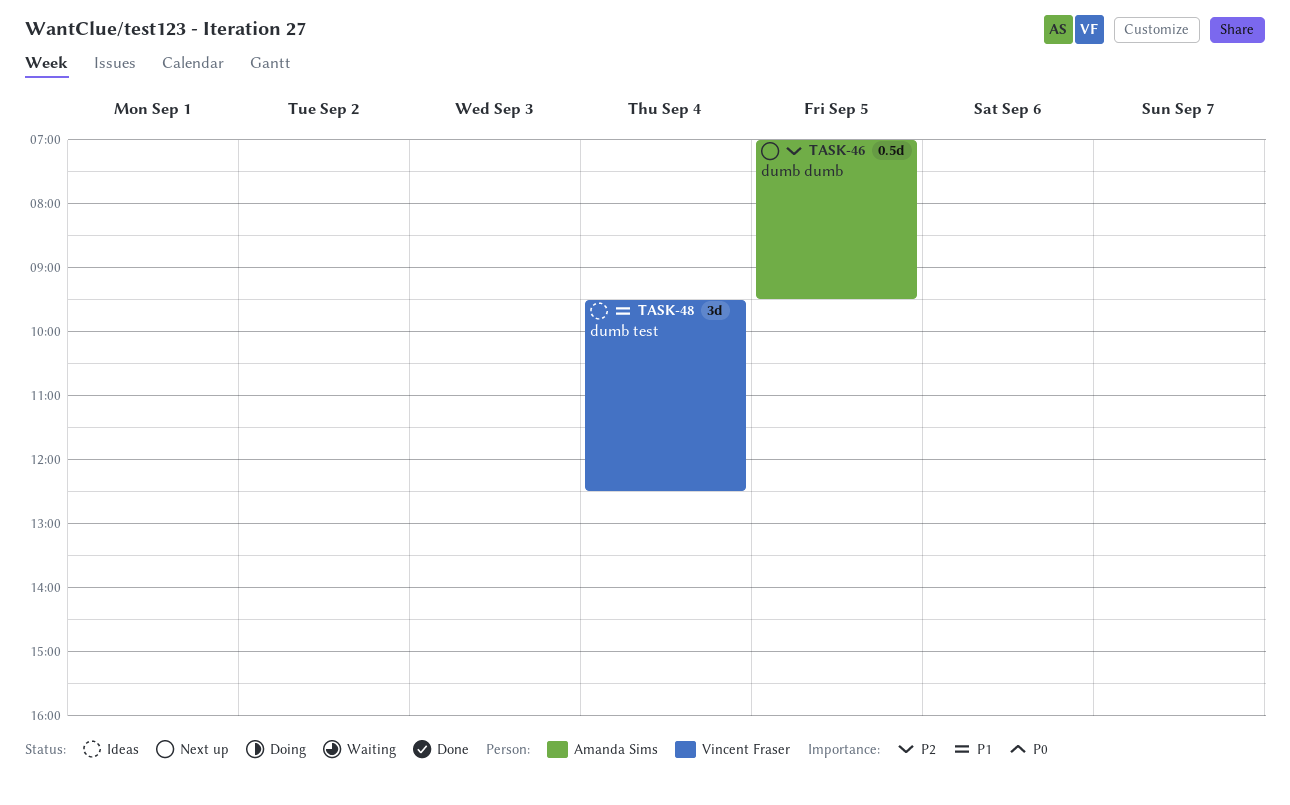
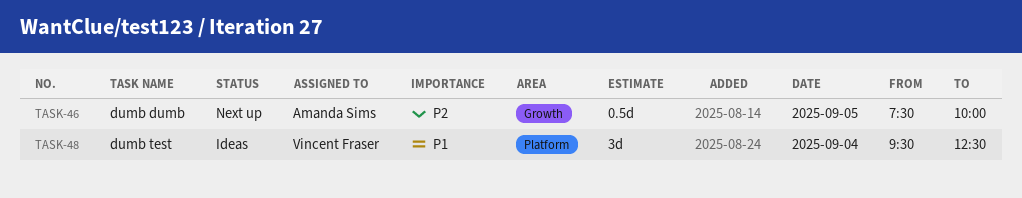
TASK-46, begins: 07:00 -> 07:30
TASK-46, ends: 09:30 -> 10:00

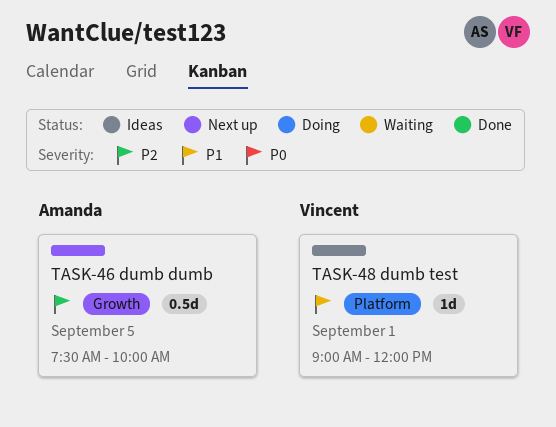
TASK-48, estimate: 3d -> 1d
TASK-48, day: Sep 4 -> Sep 1
TASK-48, begins: 09:30 -> 09:00
TASK-48, ends: 12:30 -> 12:00

